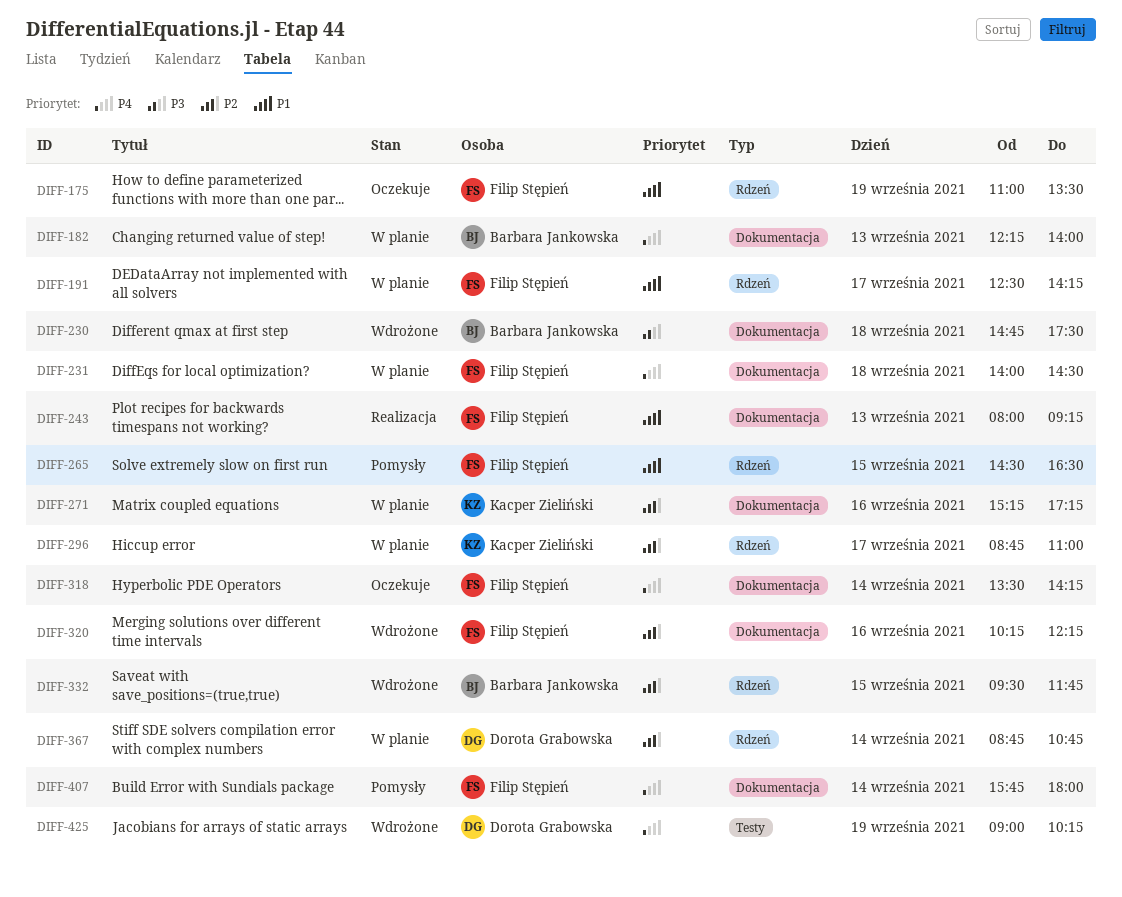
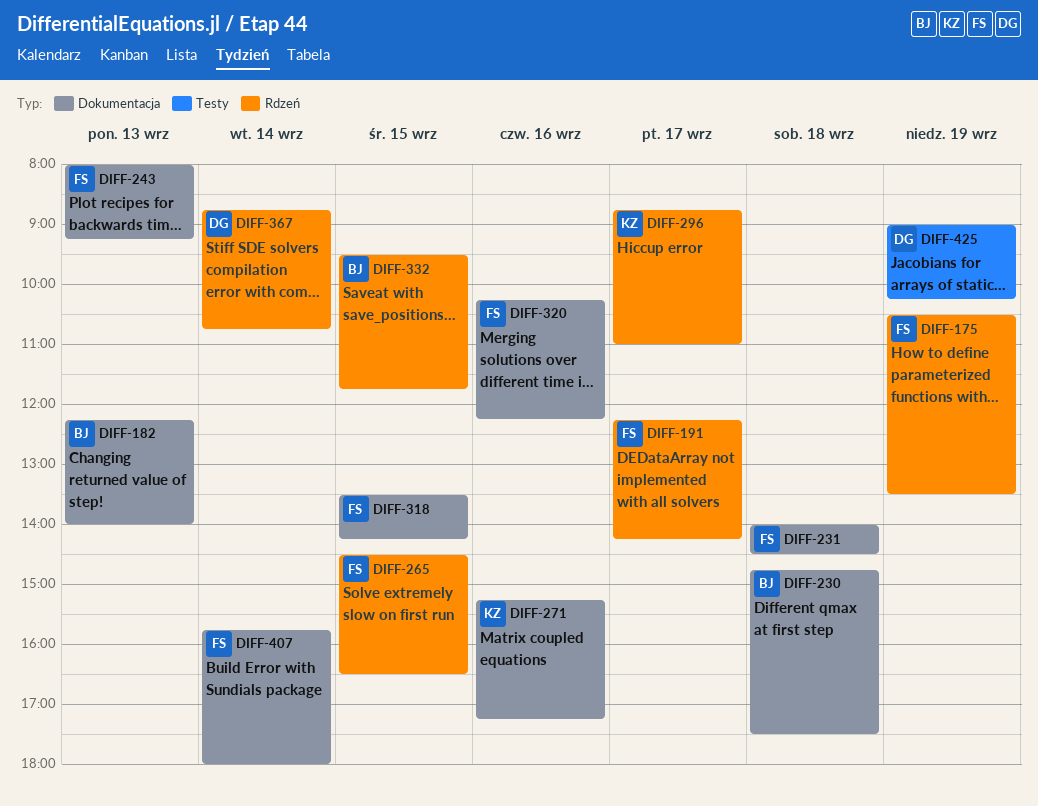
DIFF-175, begins: 11:00 -> 10:30
DIFF-191, begins: 12:30 -> 12:15
DIFF-318, day: Sep 14 -> Sep 15

